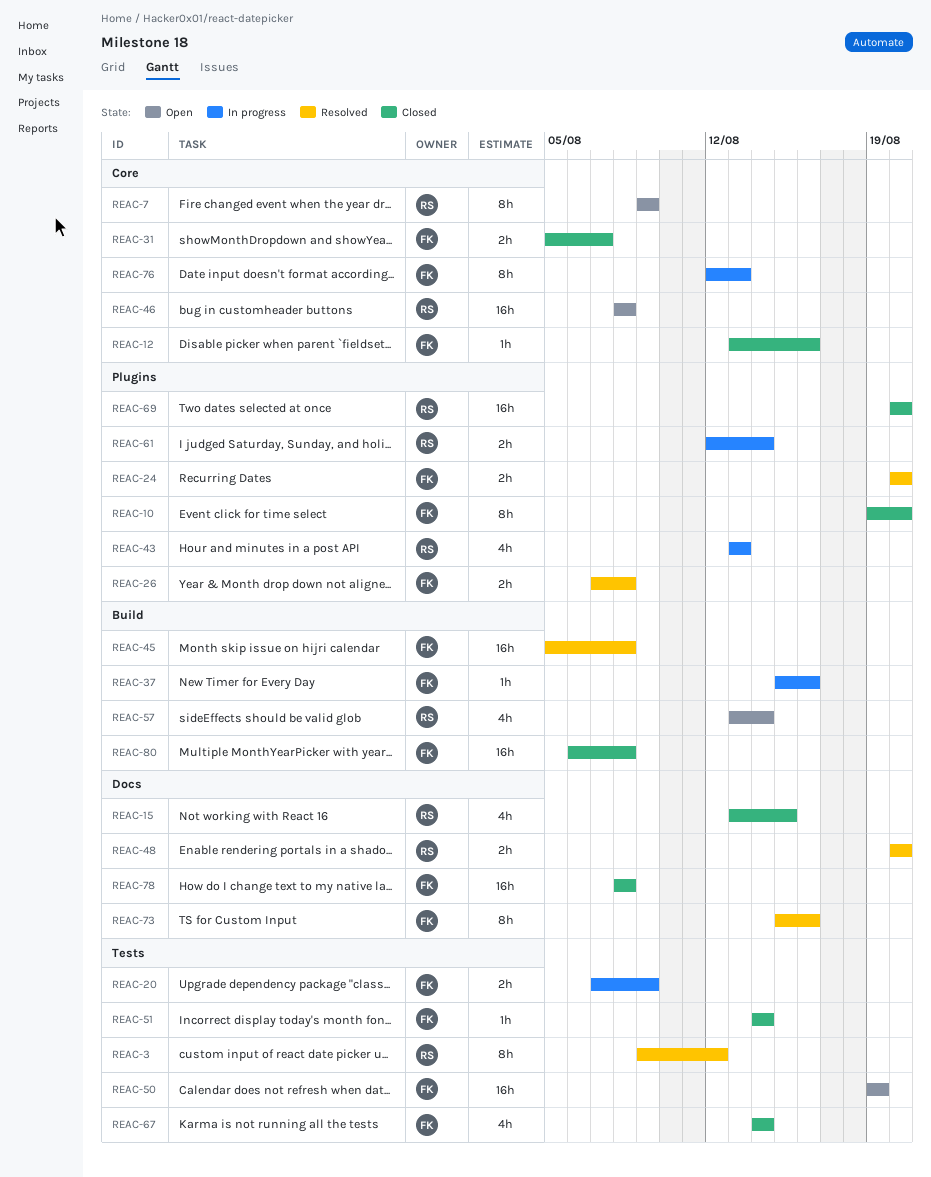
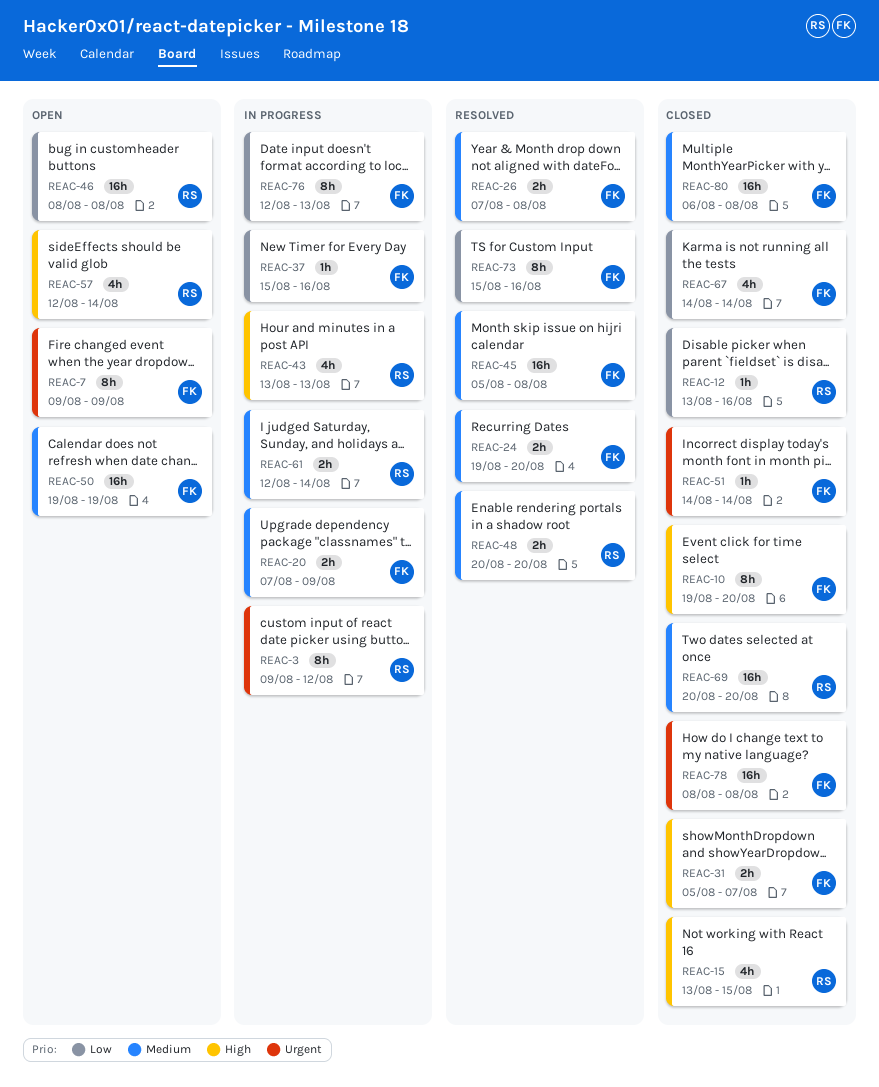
REAC-3, status: Resolved -> In progress
REAC-7, owner: RS -> FK
REAC-12, owner: FK -> RS
REAC-24, start: Aug 20 -> Aug 19
REAC-57, start: Aug 13 -> Aug 12

